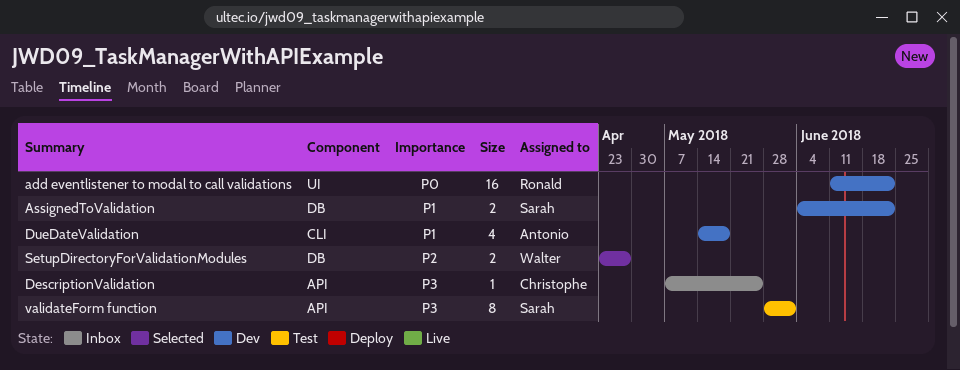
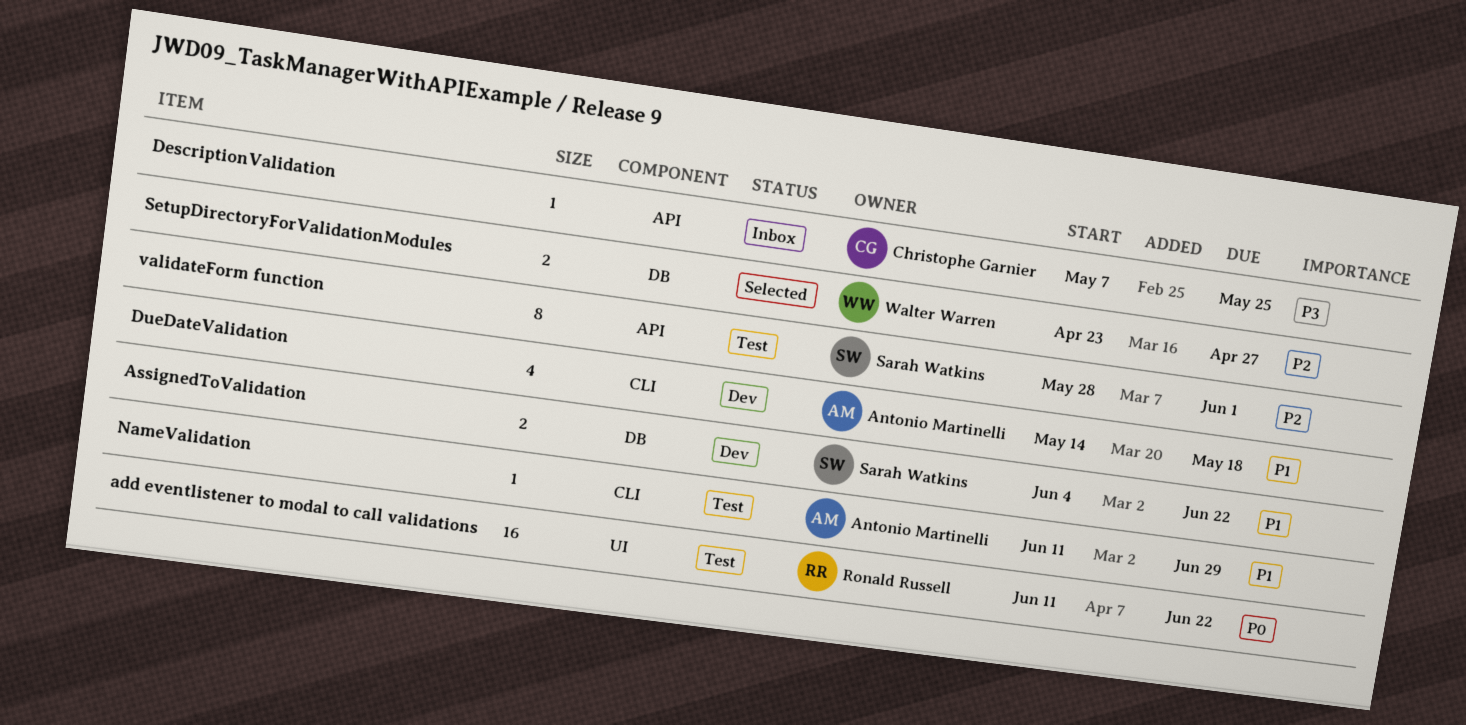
add eventlistener to modal to call validations, status: Dev -> Test
NameValidation: none -> present
validateForm function, priority: P3 -> P2

